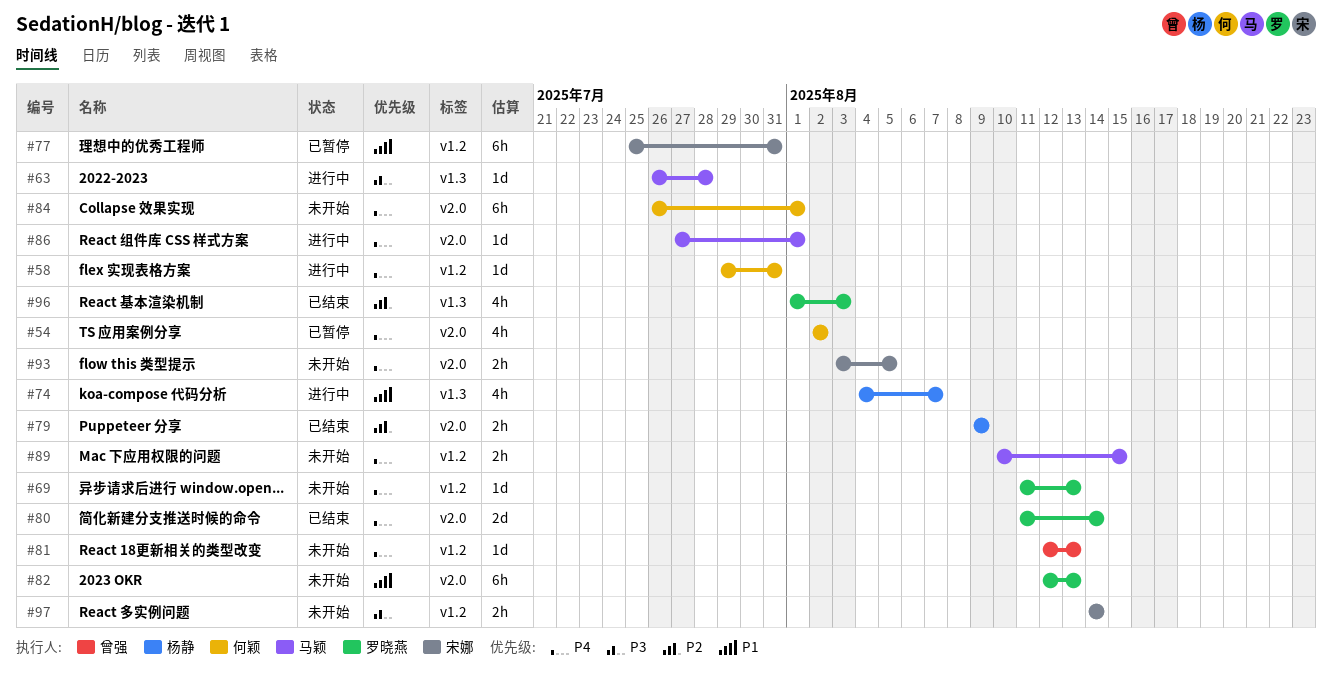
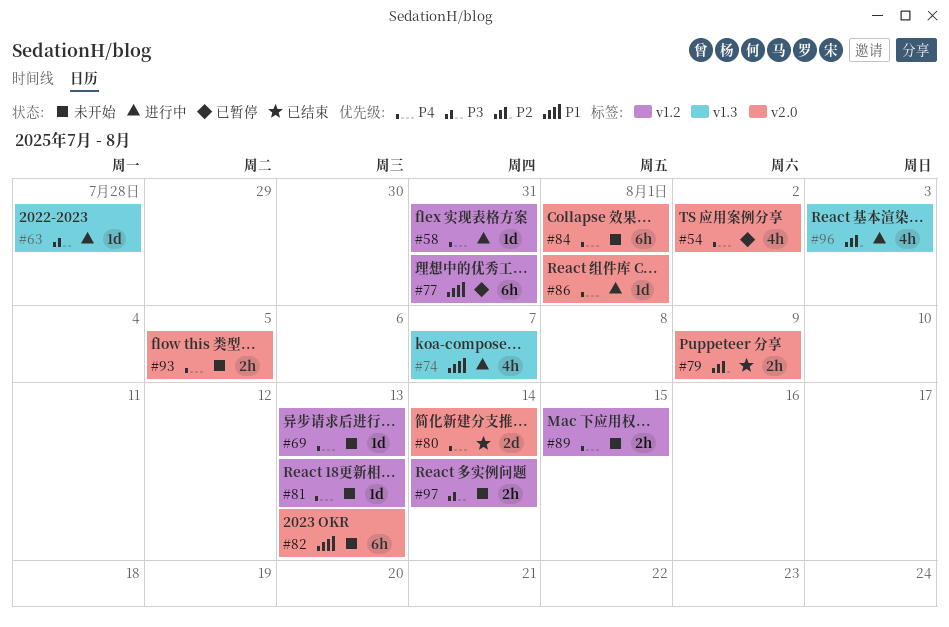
#96, status: 已结束 -> 进行中

